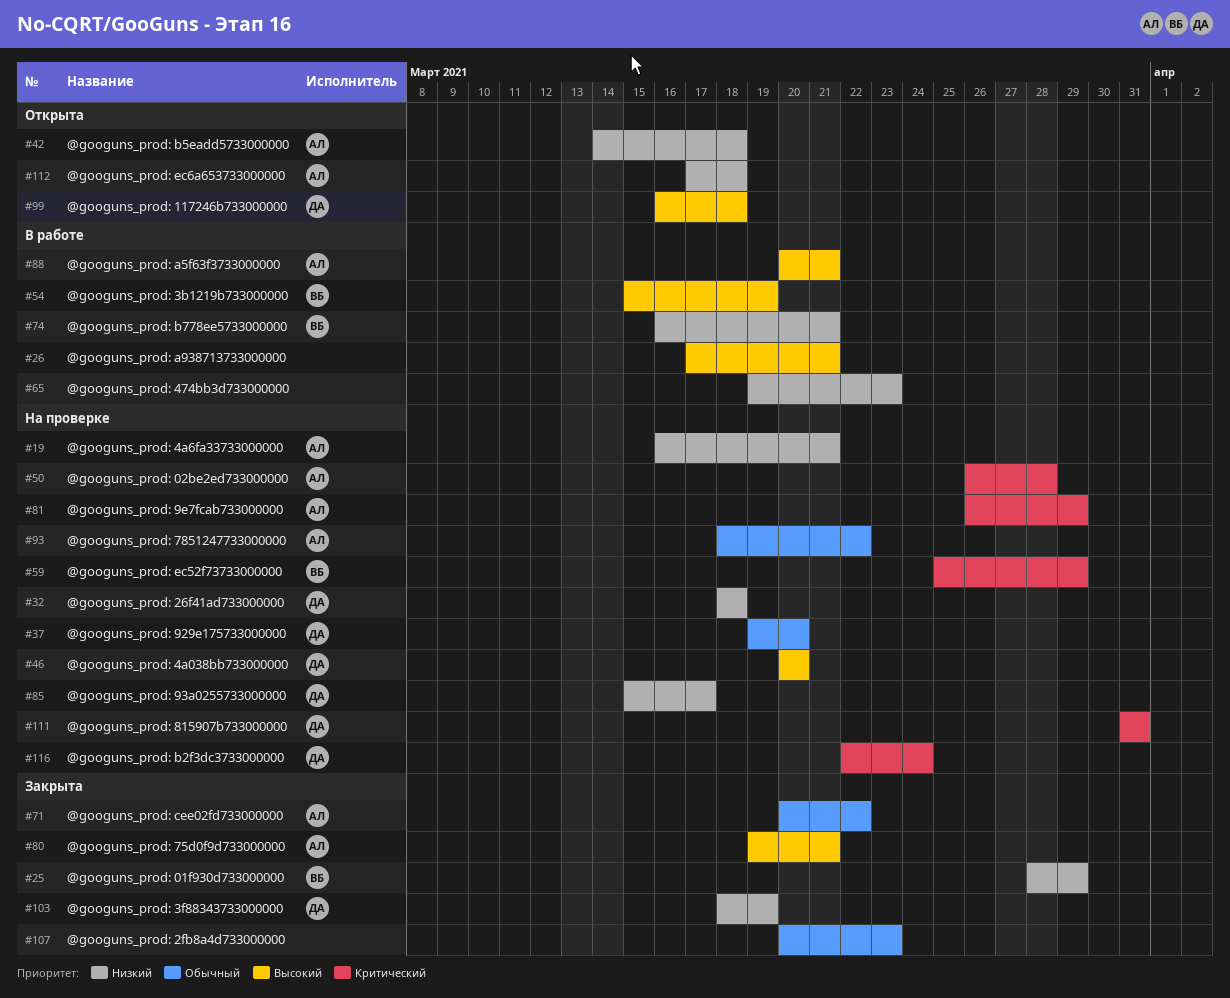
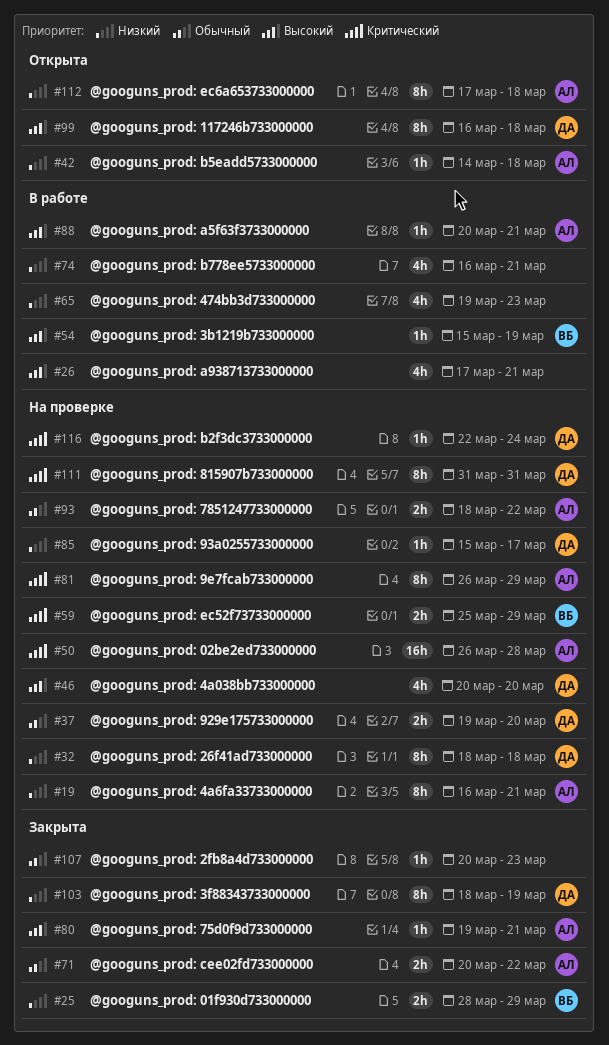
#74, owner: ВБ -> none

